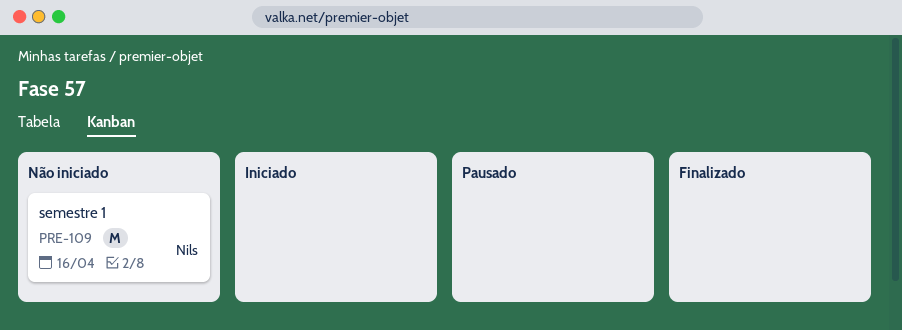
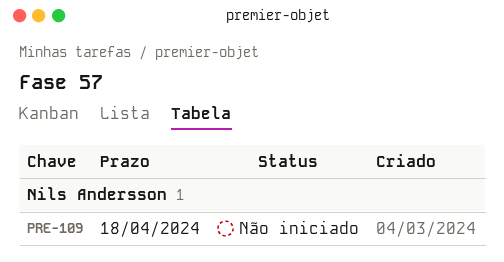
PRE-109, due: Apr 16 -> Apr 18

